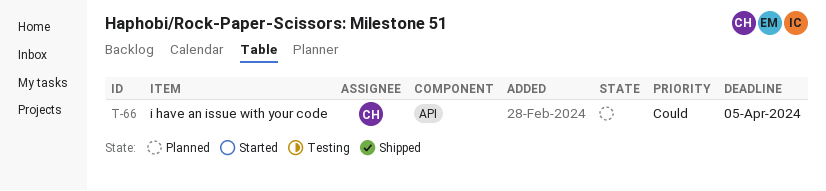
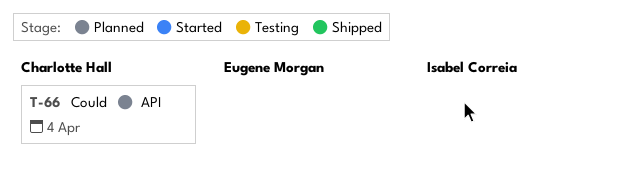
T-66, due: Apr 5 -> Apr 4

